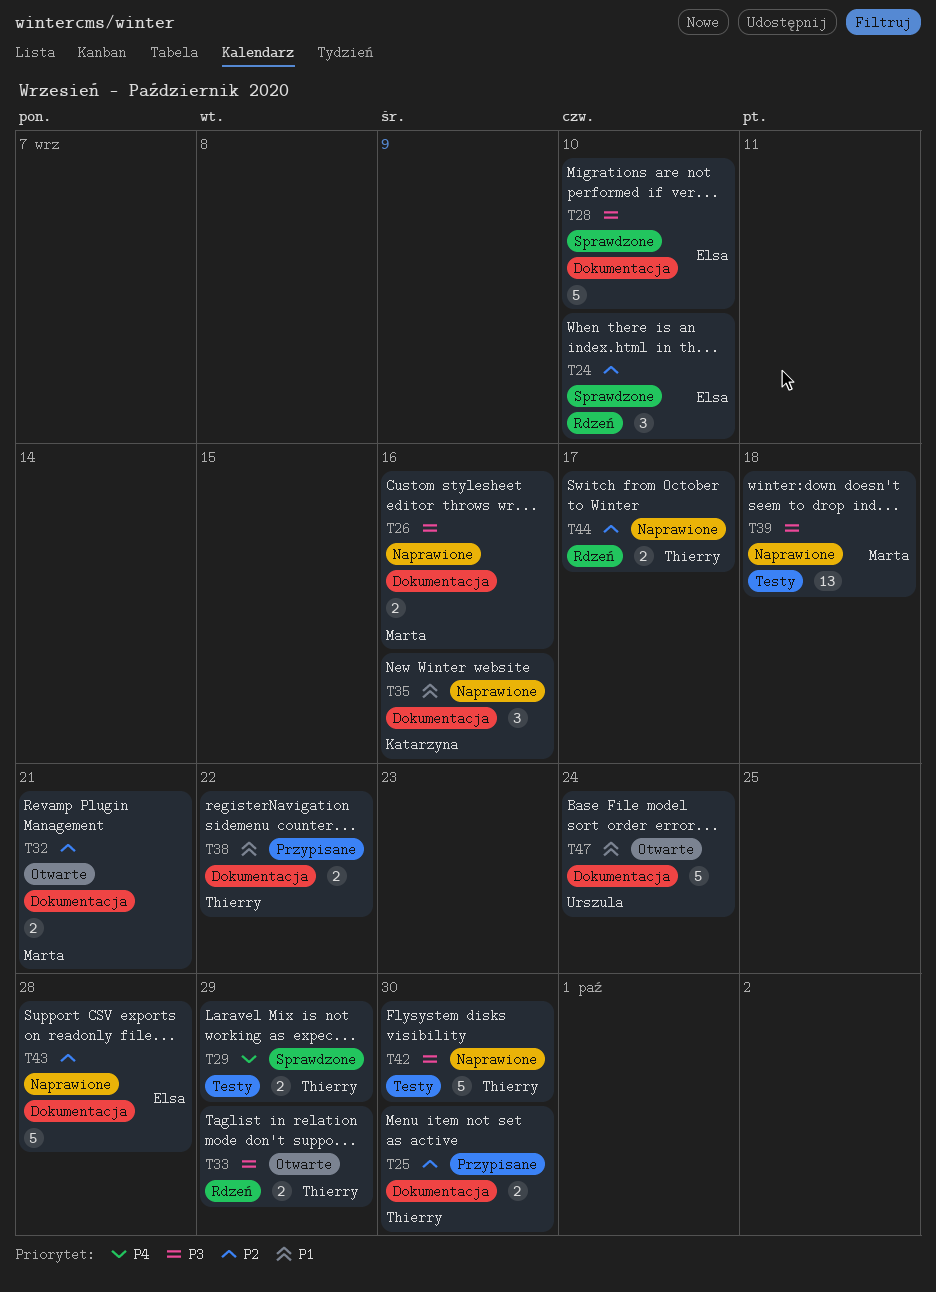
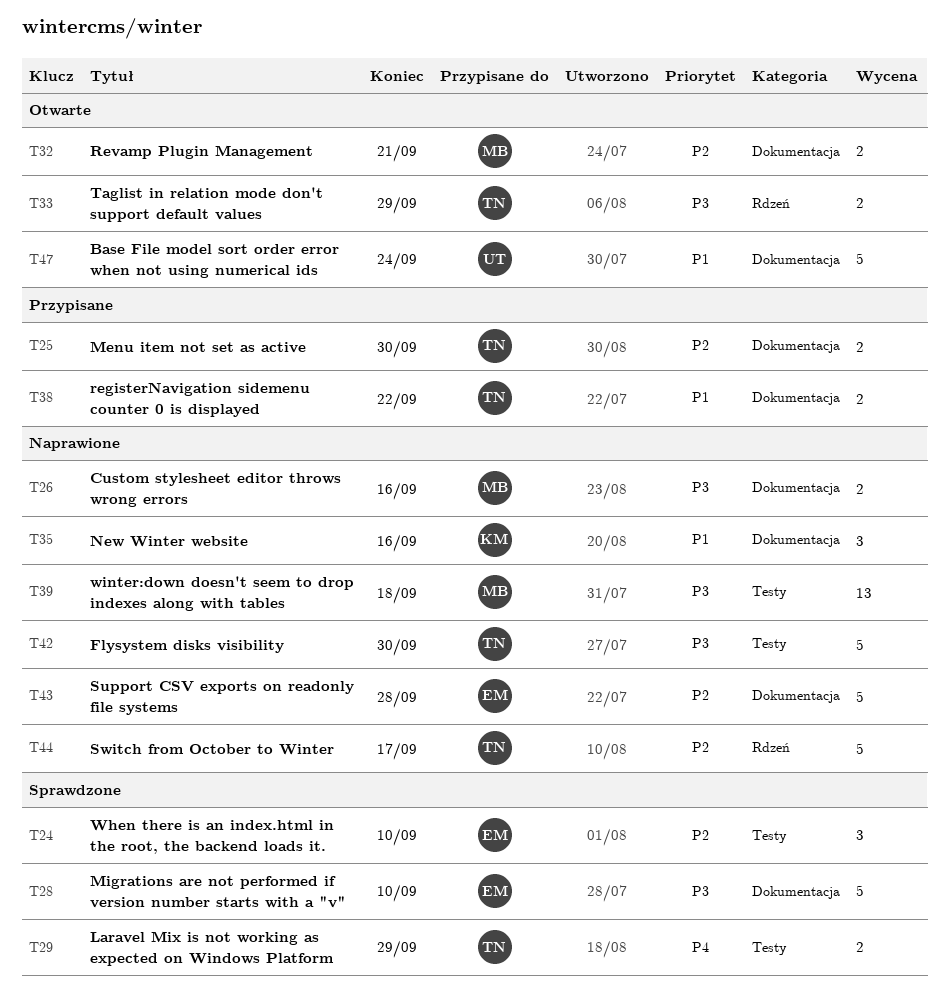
T24, label: Rdzeń -> Testy
T44, estimate: 2 -> 5

